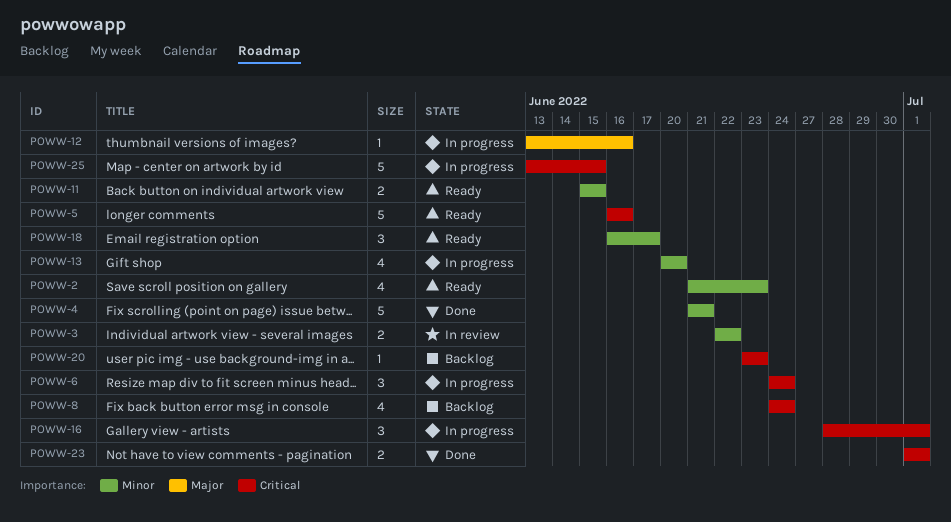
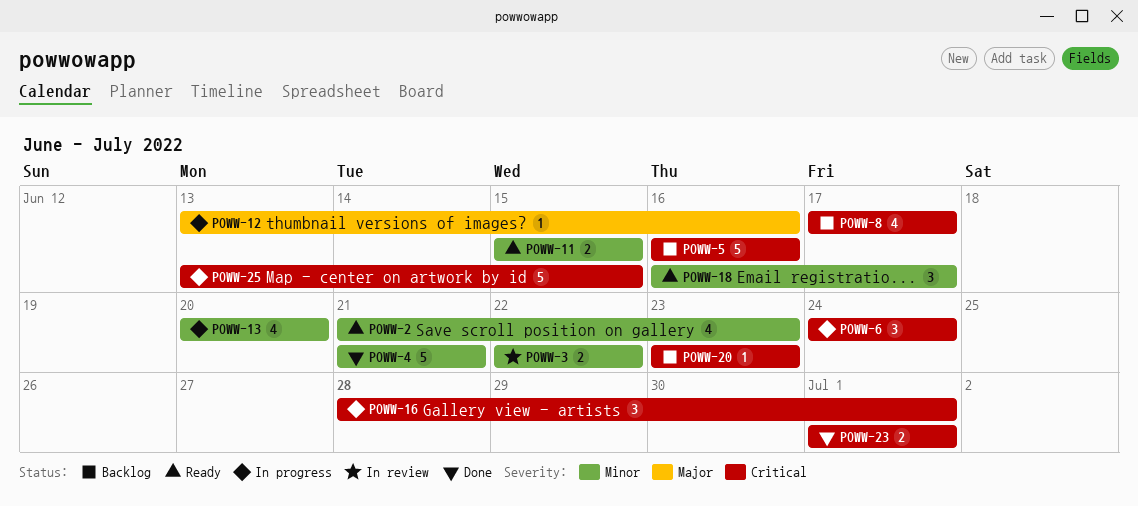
POWW-5, status: Ready -> Backlog
POWW-8, start: Jun 24 -> Jun 17
POWW-8, due: Jun 24 -> Jun 17

